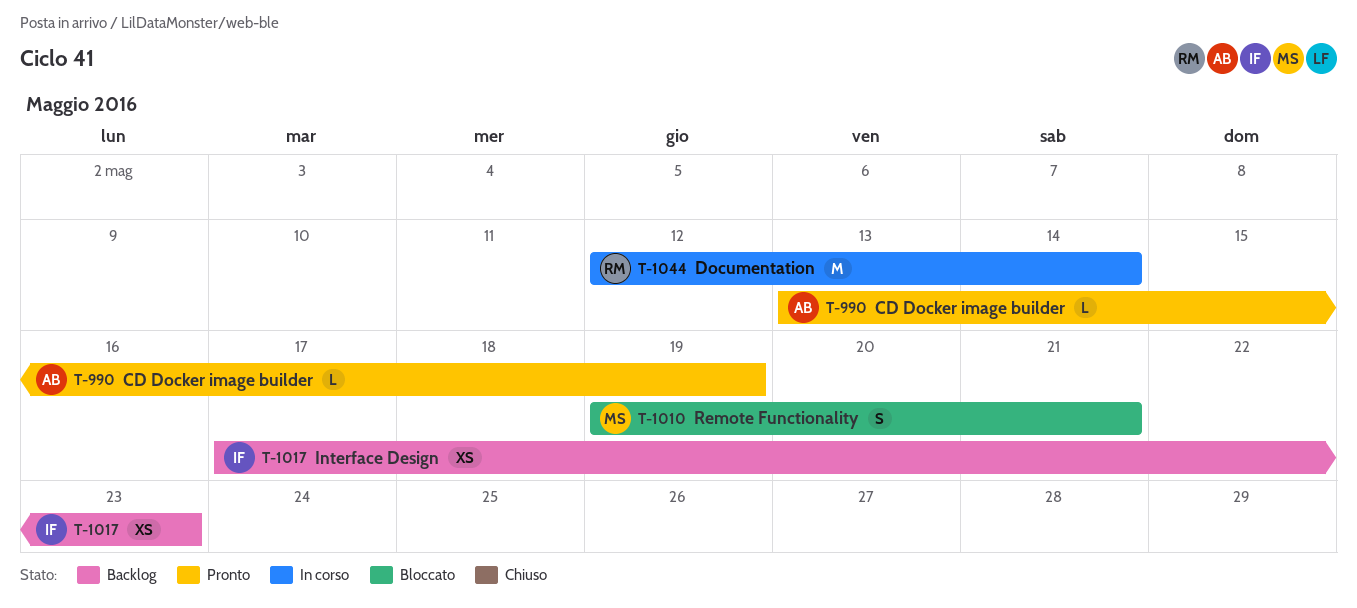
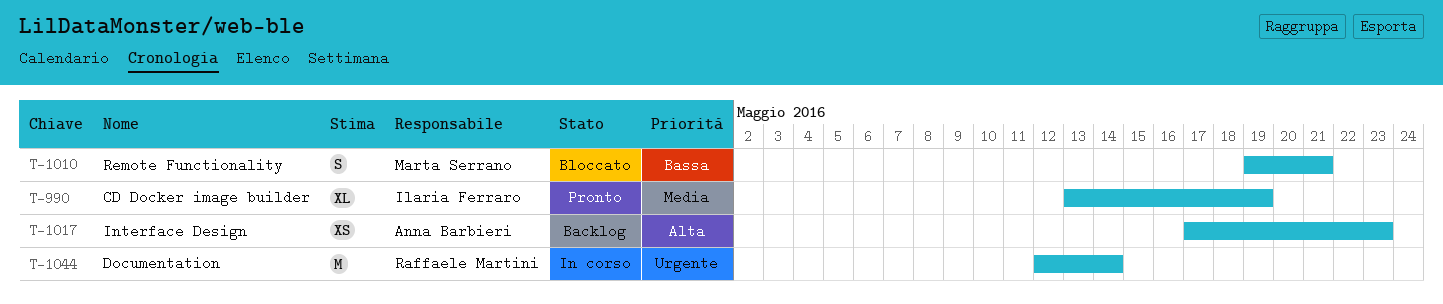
T-990, owner: Anna Barbieri -> Ilaria Ferraro
T-990, estimate: L -> XL
T-1017, owner: Ilaria Ferraro -> Anna Barbieri

